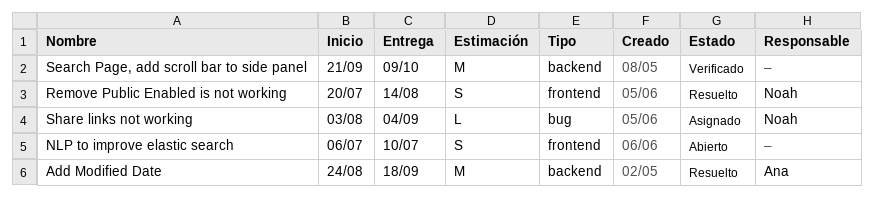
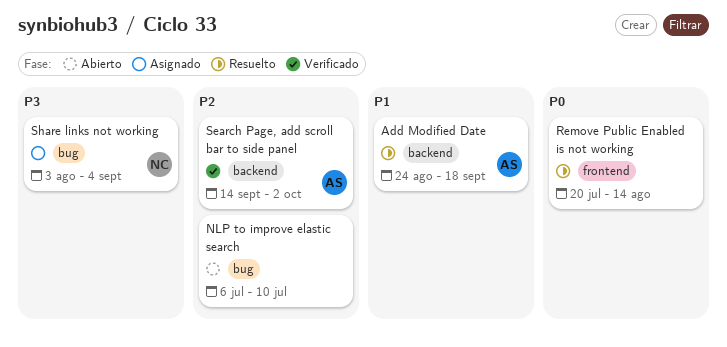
NLP to improve elastic search, label: frontend -> bug
Remove Public Enabled is not working, owner: Noah -> none
Search Page, add scroll bar to side panel, owner: none -> Ana
Search Page, add scroll bar to side panel, start: Sep 21 -> Sep 14
Search Page, add scroll bar to side panel, due: Oct 9 -> Oct 2

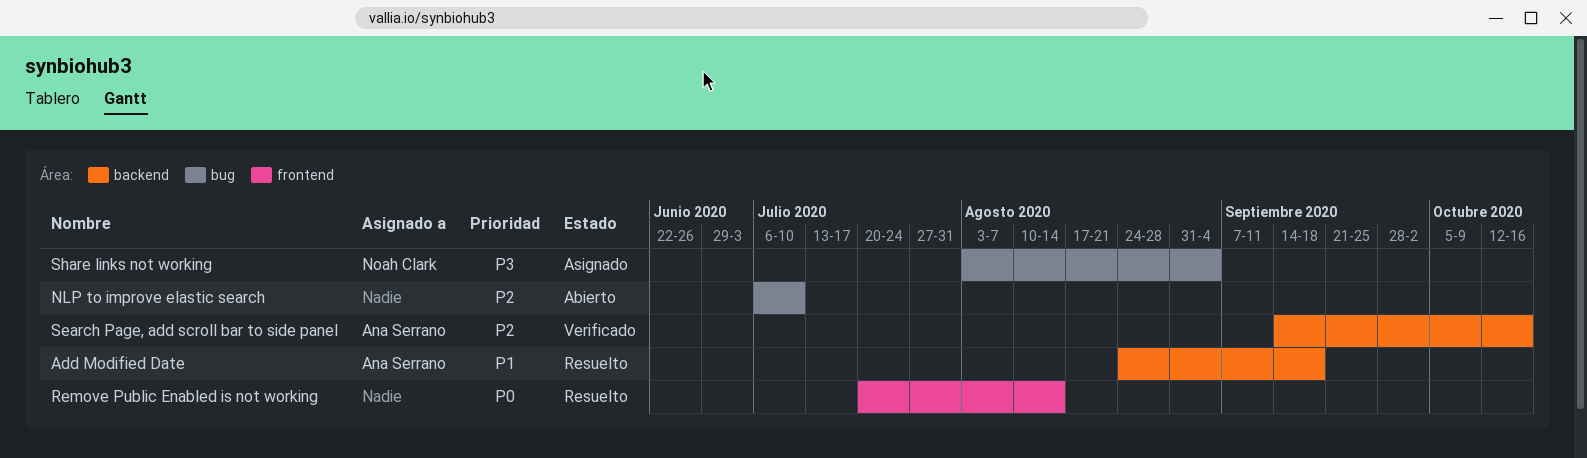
Search Page, add scroll bar to side panel, due: Oct 2 -> Oct 16

